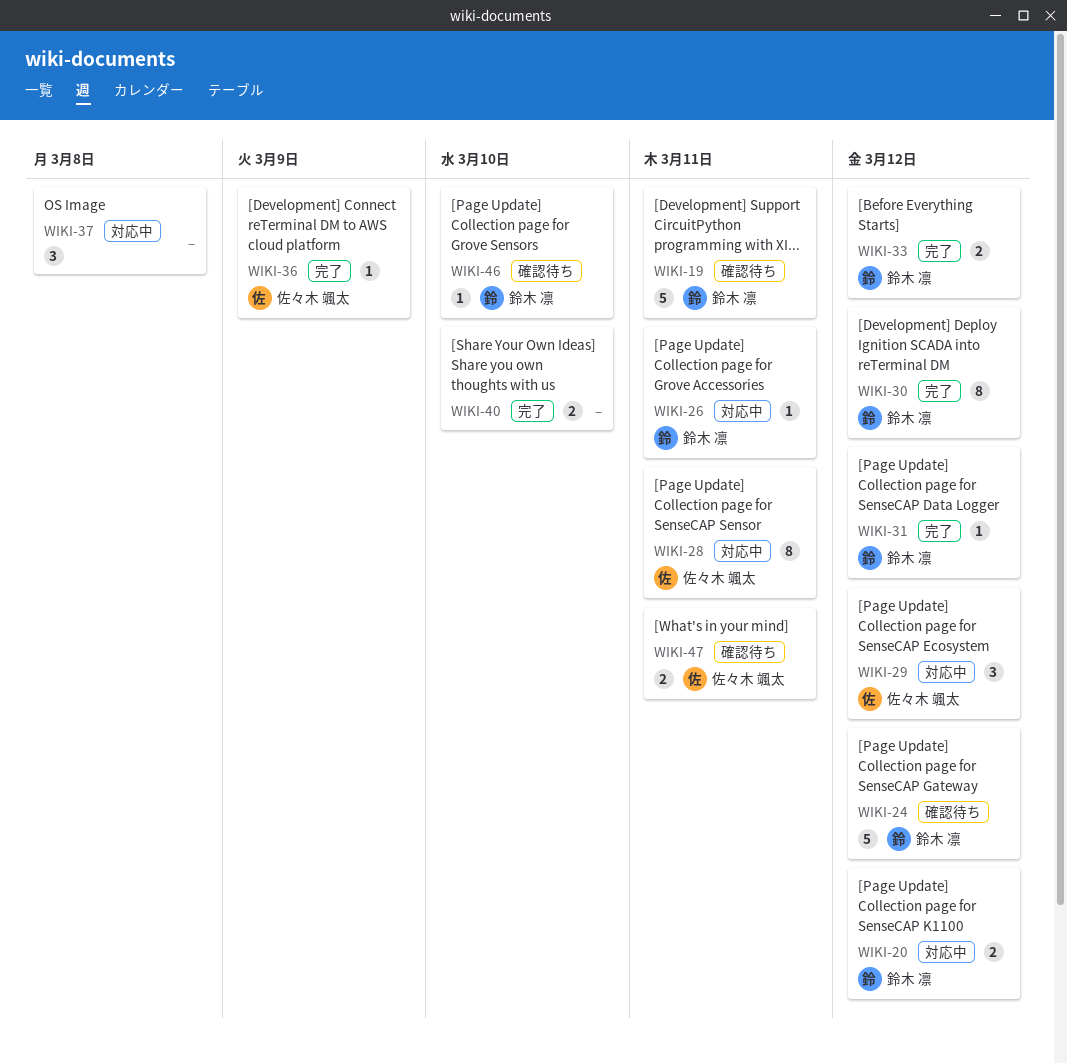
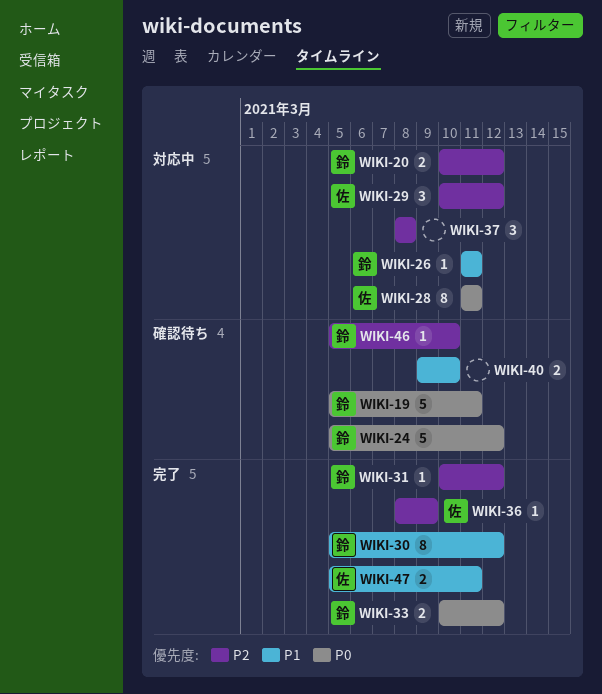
WIKI-40, status: 完了 -> 確認待ち
WIKI-47, status: 確認待ち -> 完了

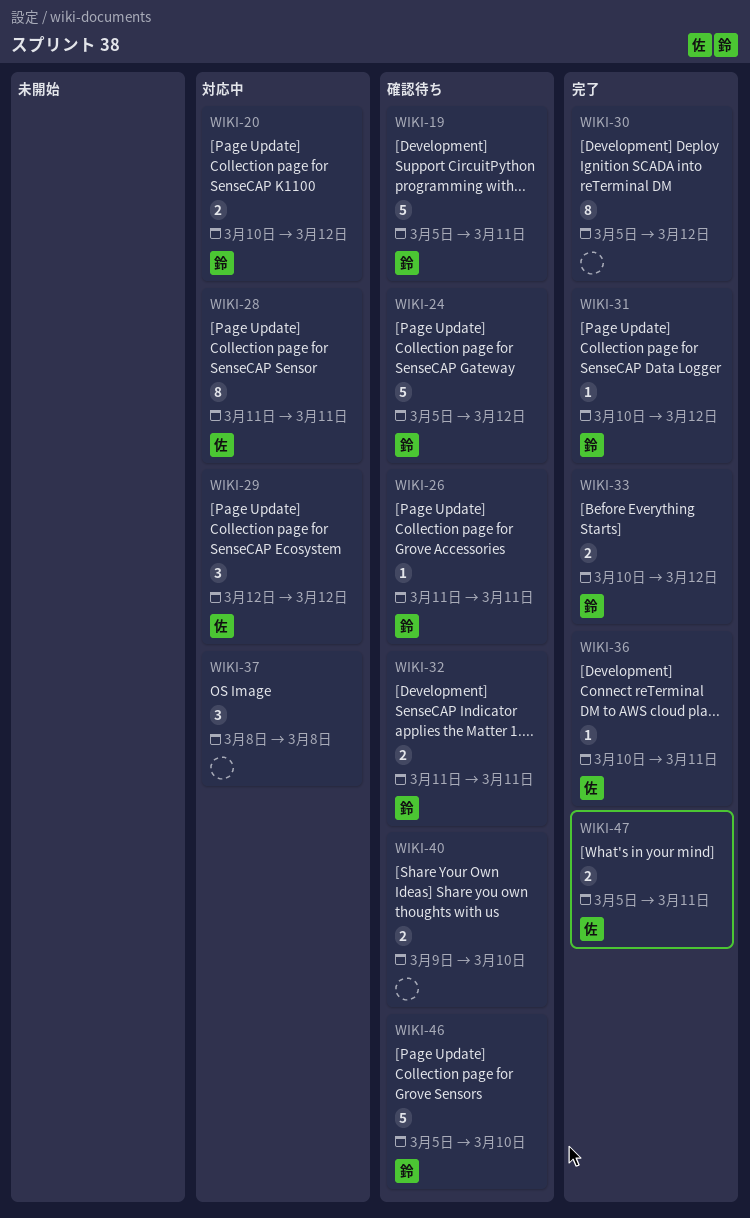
WIKI-26, status: 対応中 -> 確認待ち
WIKI-29, start: Mar 10 -> Mar 12
WIKI-30, owner: 鈴 -> none
WIKI-32: none -> present
WIKI-36, start: Mar 8 -> Mar 10
WIKI-36, due: Mar 9 -> Mar 11
WIKI-46, estimate: 1 -> 5

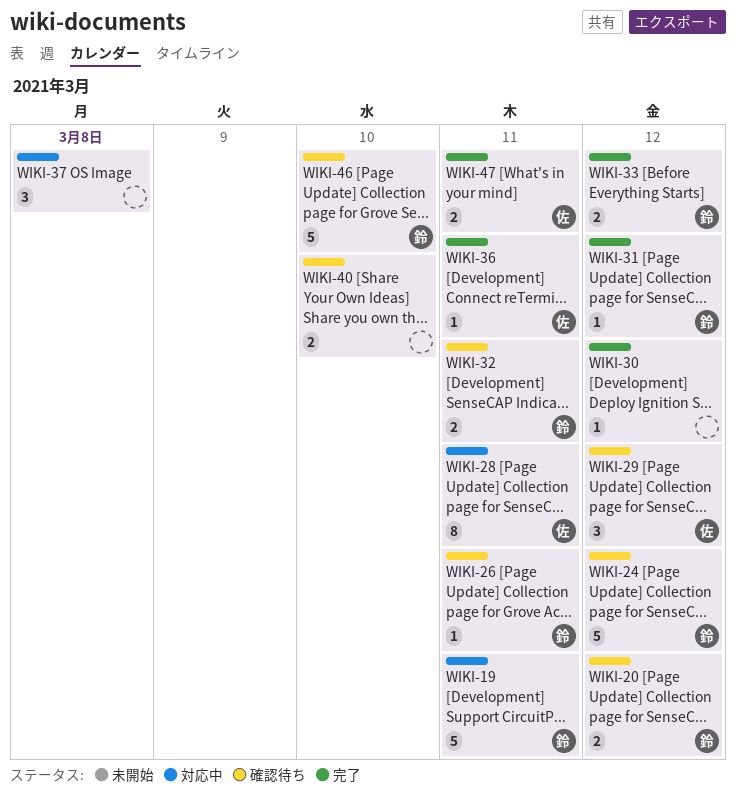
WIKI-19, status: 確認待ち -> 対応中
WIKI-20, status: 対応中 -> 確認待ち
WIKI-29, status: 対応中 -> 確認待ち
WIKI-30, estimate: 8 -> 1

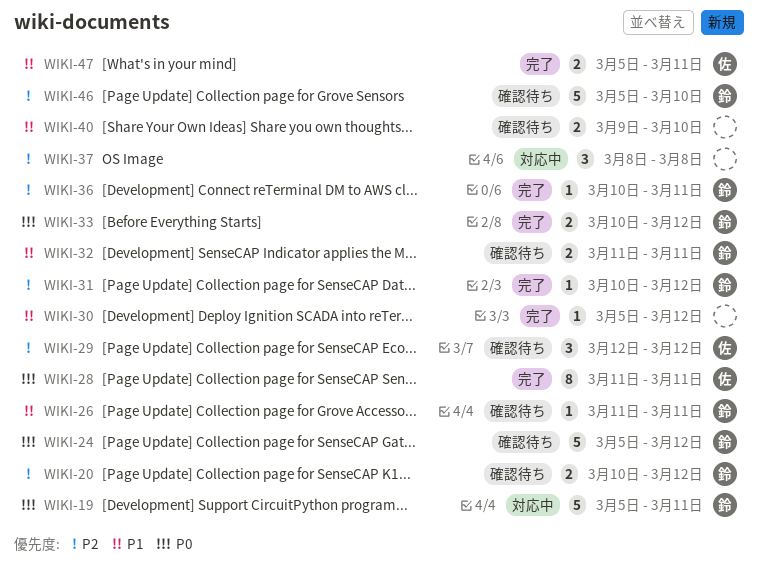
WIKI-28, status: 対応中 -> 完了
WIKI-36, owner: 佐 -> 鈴

